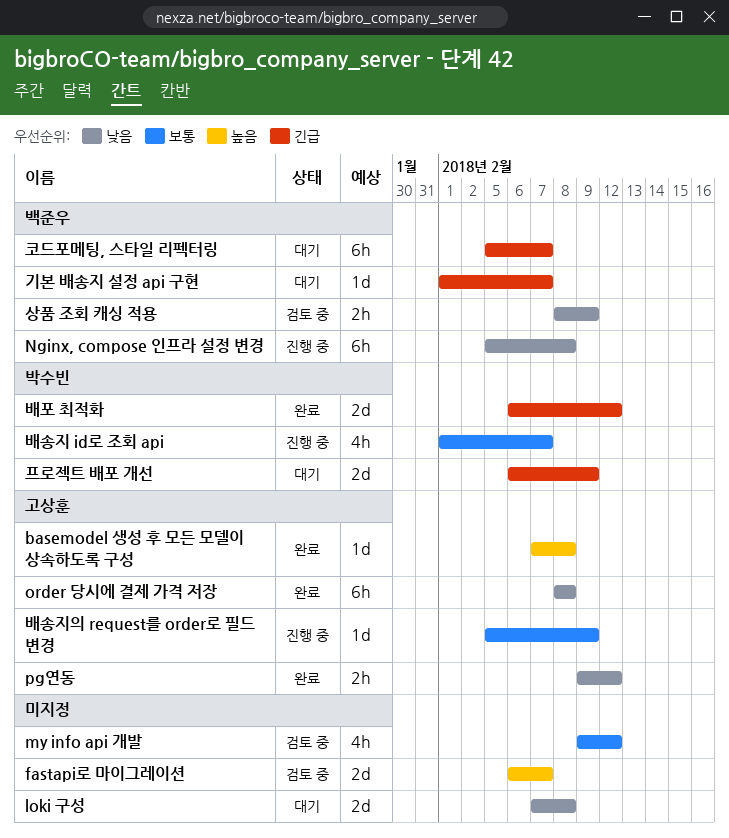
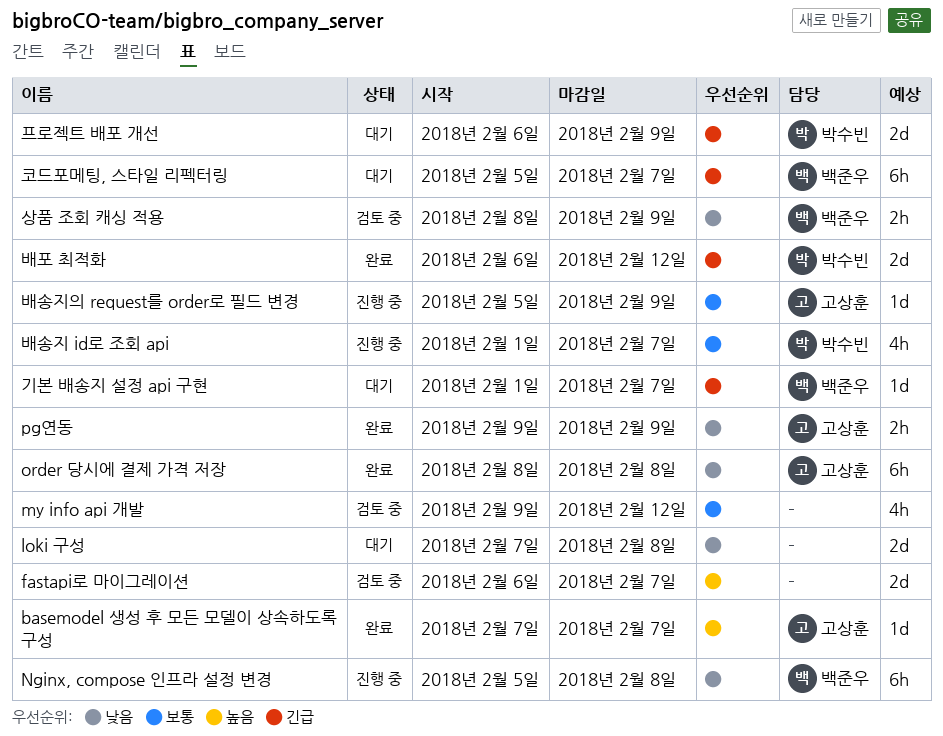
basemodel 생성 후 모든 모델이 상속하도록 구성, due: Feb 8 -> Feb 7
pg연동, due: Feb 12 -> Feb 9

